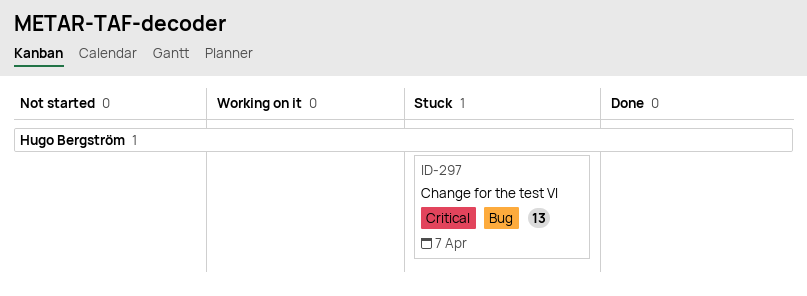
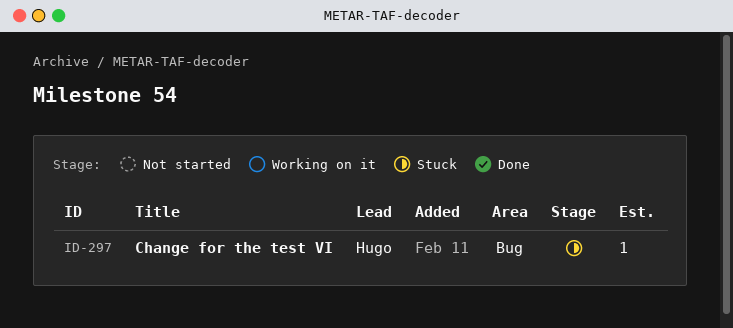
ID-297, estimate: 13 -> 1

